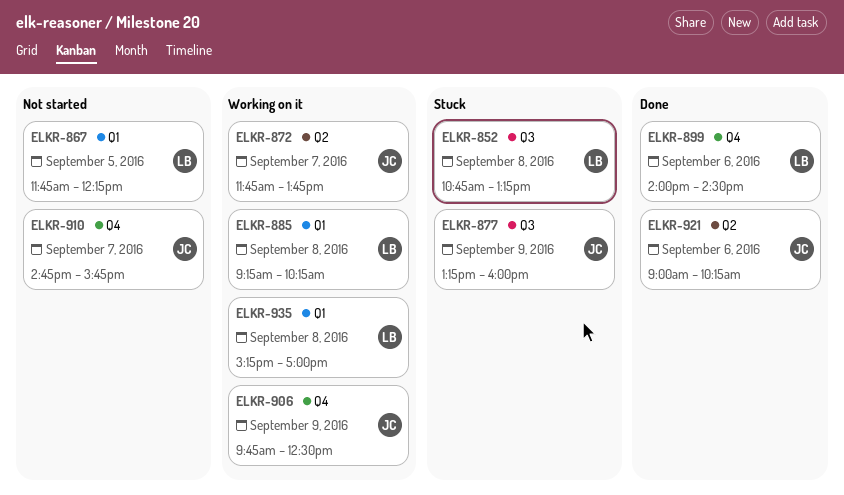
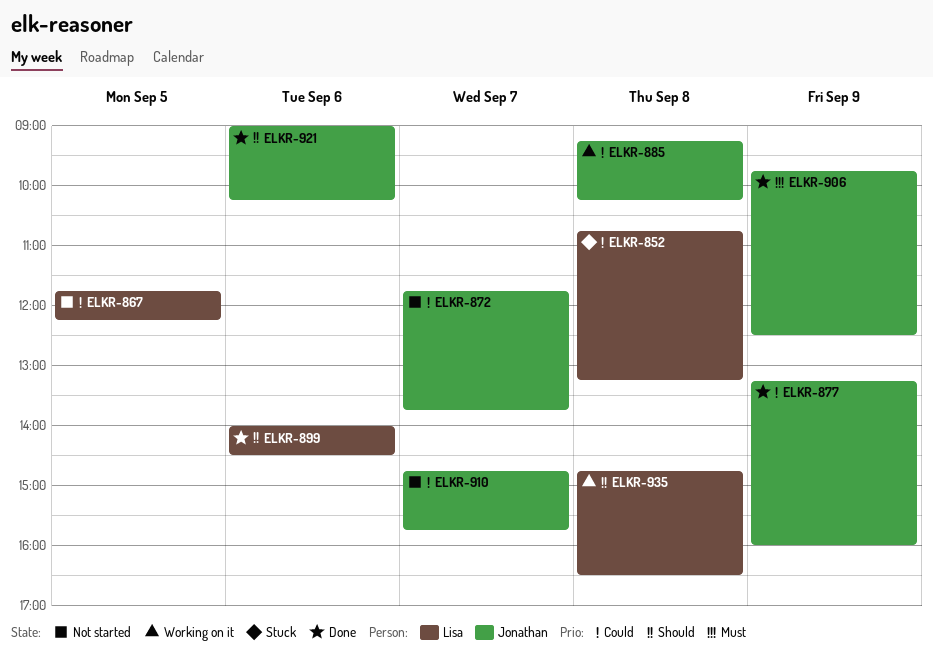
ELKR-872, status: Working on it -> Not started
ELKR-877, status: Stuck -> Done
ELKR-885, owner: Lisa -> Jonathan
ELKR-906, status: Working on it -> Done
ELKR-935, begins: 15:15 -> 14:45
ELKR-935, ends: 17:00 -> 16:30

